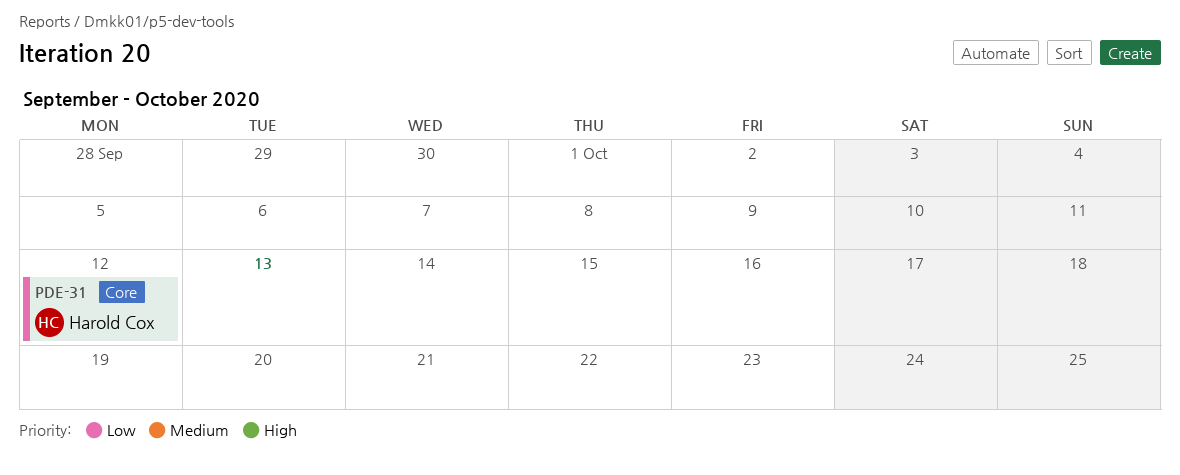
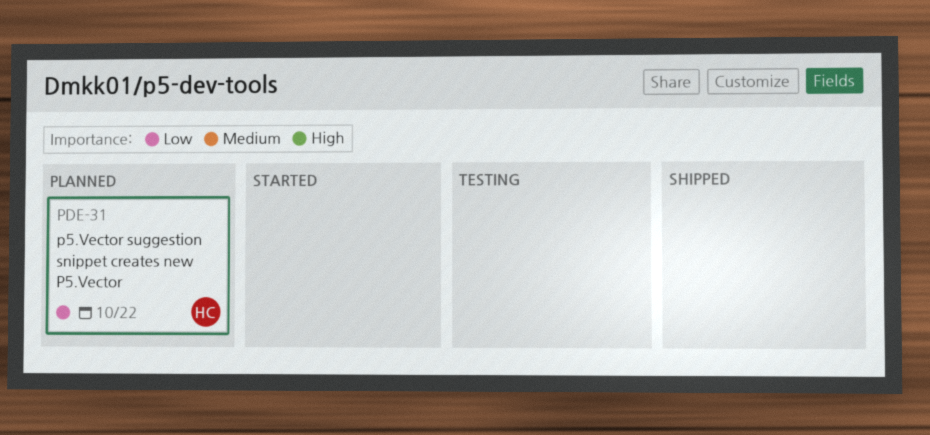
PDE-31, due: Oct 12 -> Oct 22

